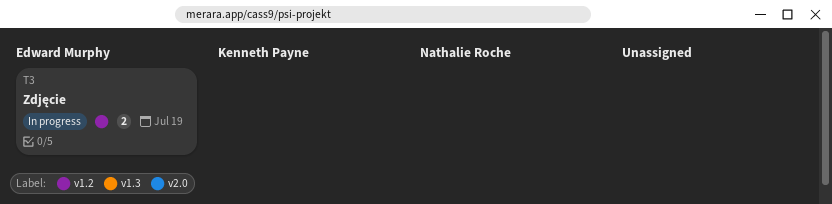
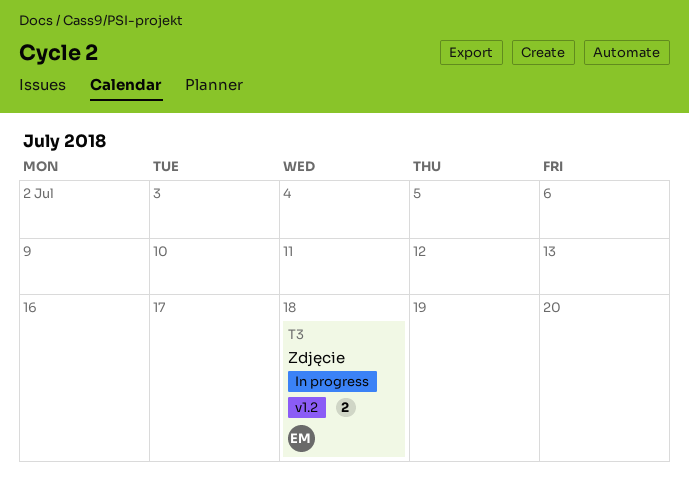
T3, due: Jul 19 -> Jul 18

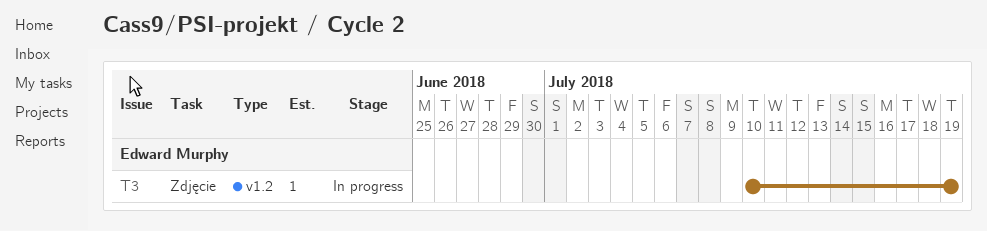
T3, estimate: 2 -> 1
T3, due: Jul 18 -> Jul 19

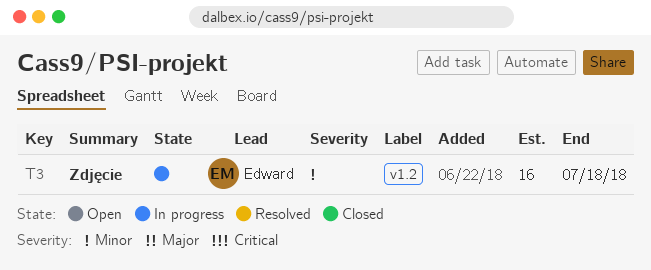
T3, estimate: 1 -> 16
T3, due: Jul 19 -> Jul 18

